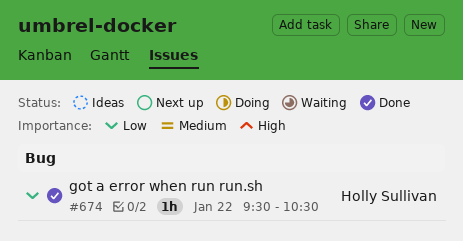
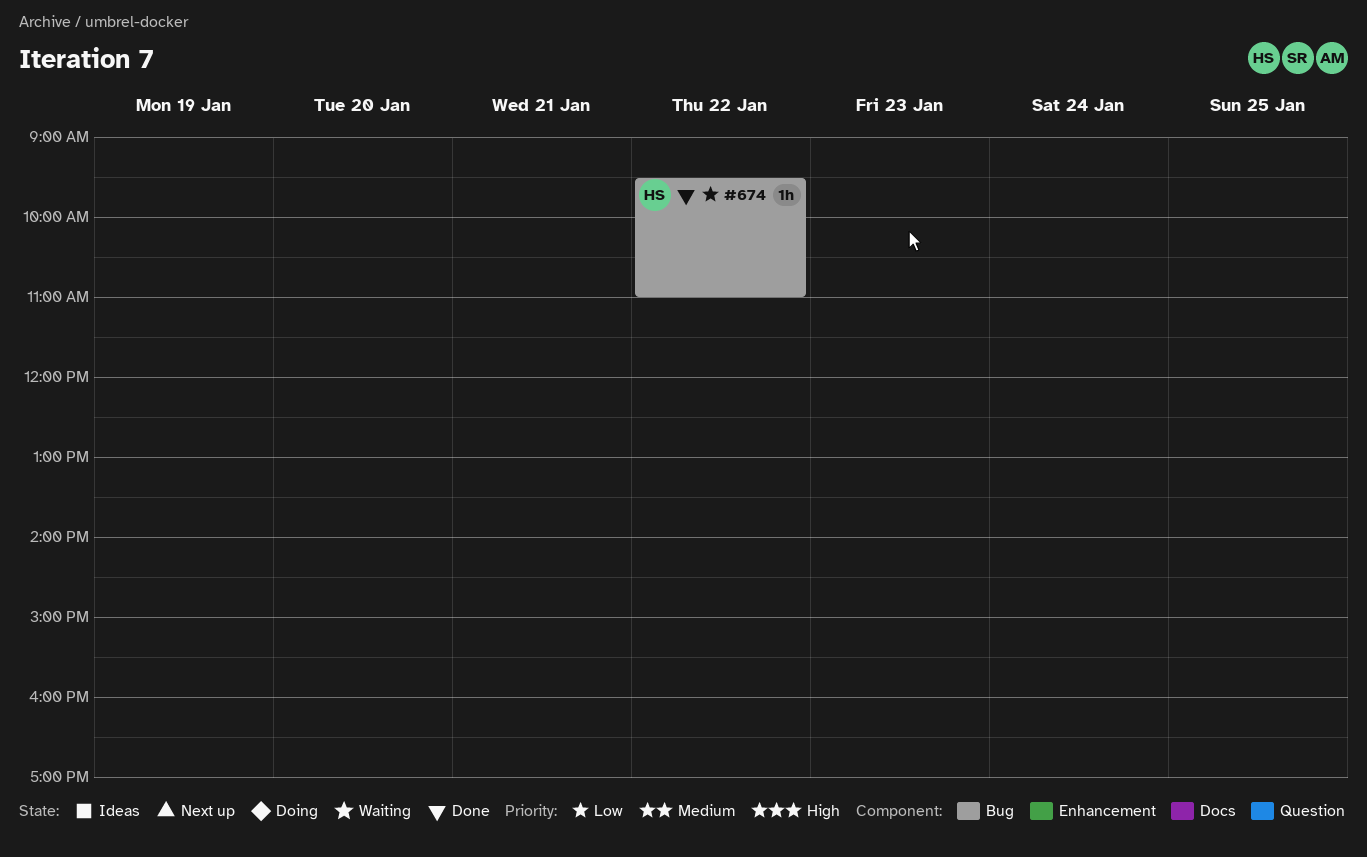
#674, ends: 10:30 -> 11:00

